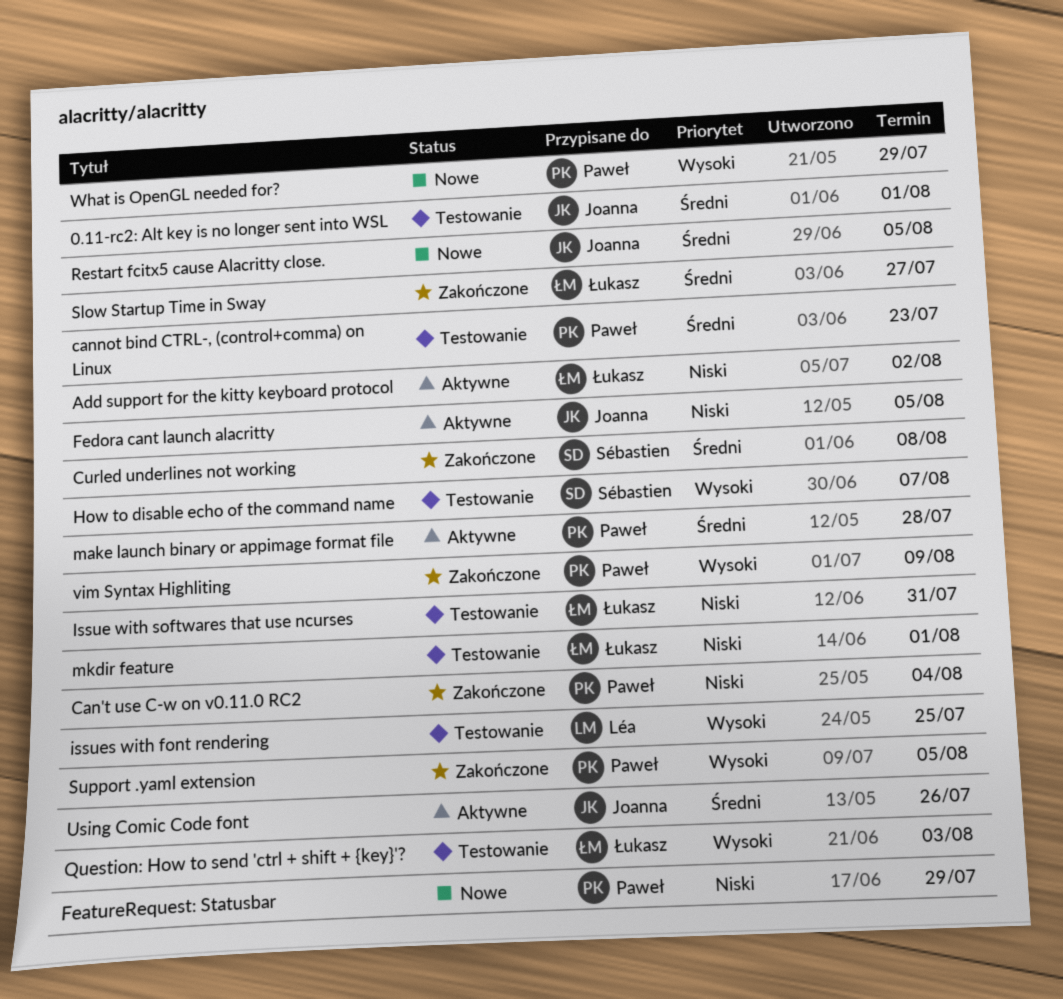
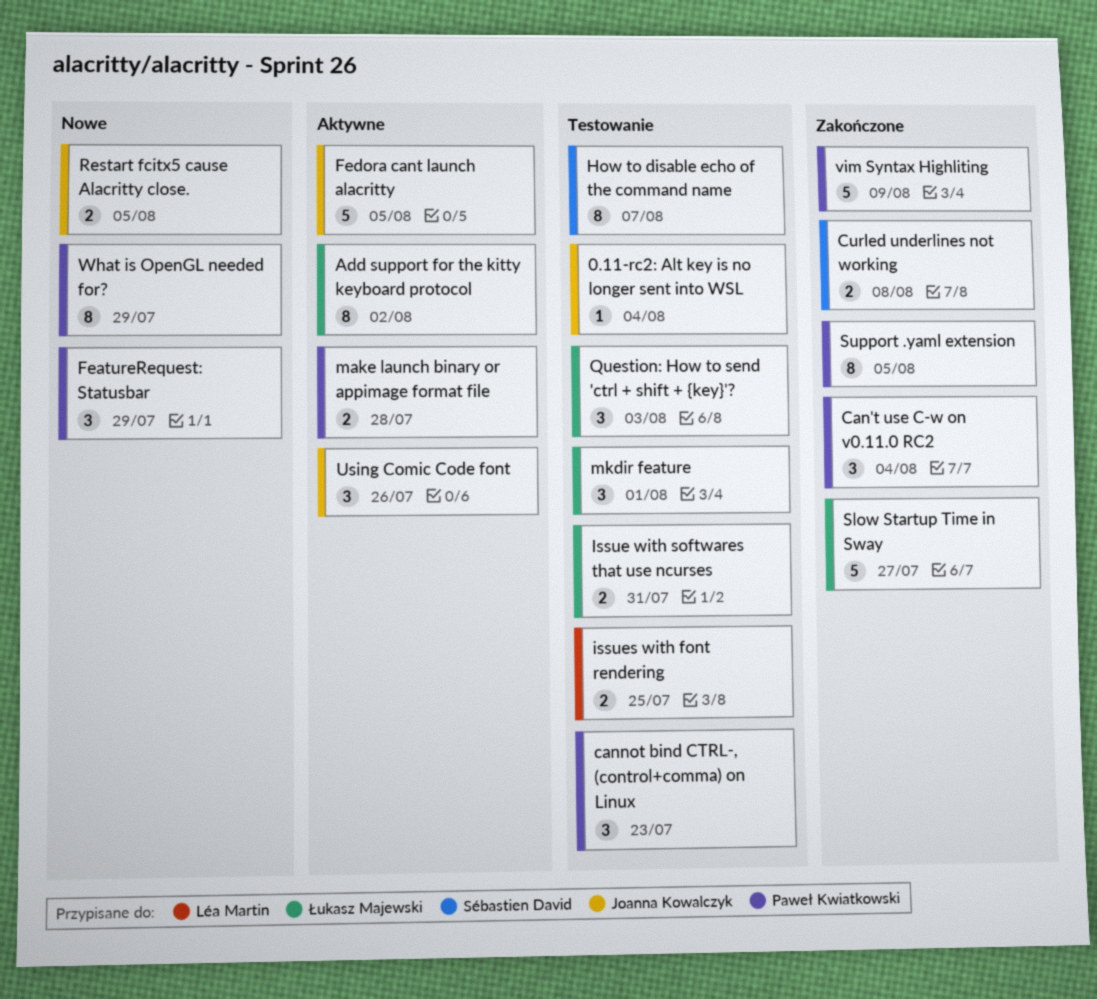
0.11-rc2: Alt key is no longer sent into WSL, due: Aug 1 -> Aug 4

